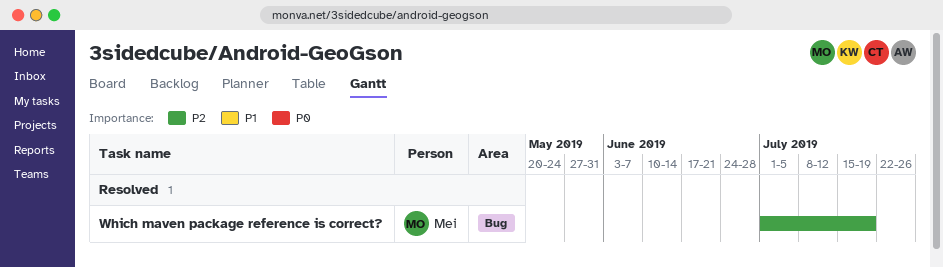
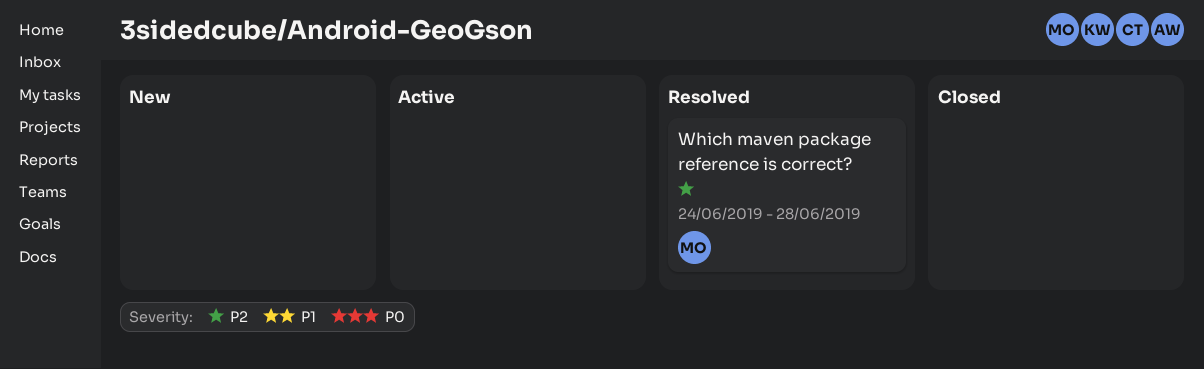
Which maven package reference is correct?, start: Jul 1 -> Jun 24
Which maven package reference is correct?, due: Jul 19 -> Jun 28

